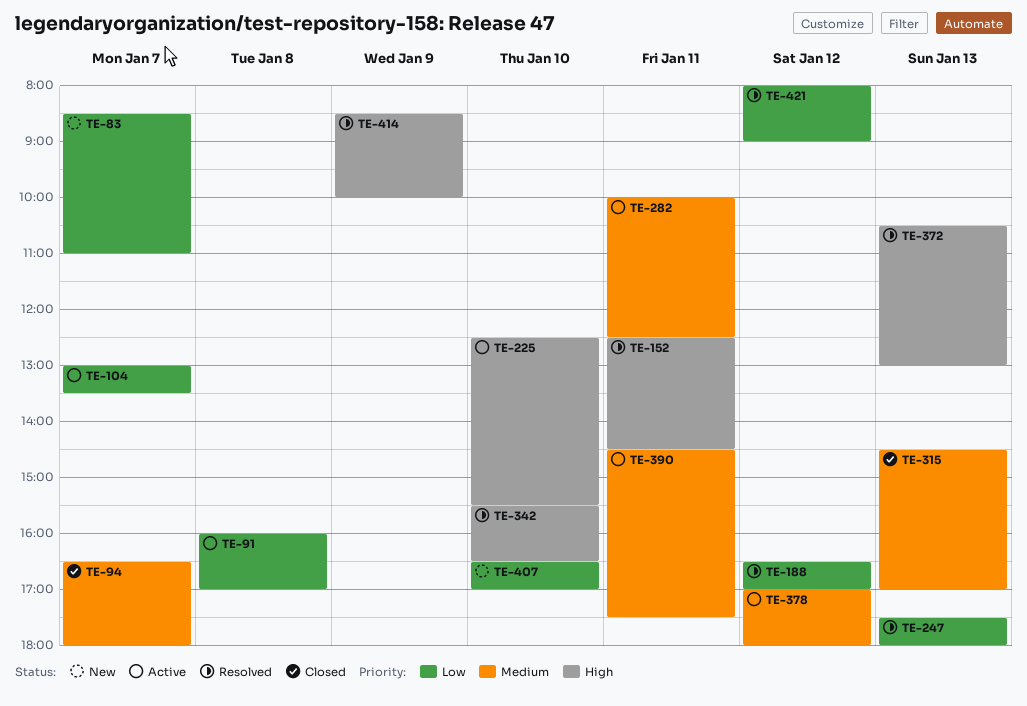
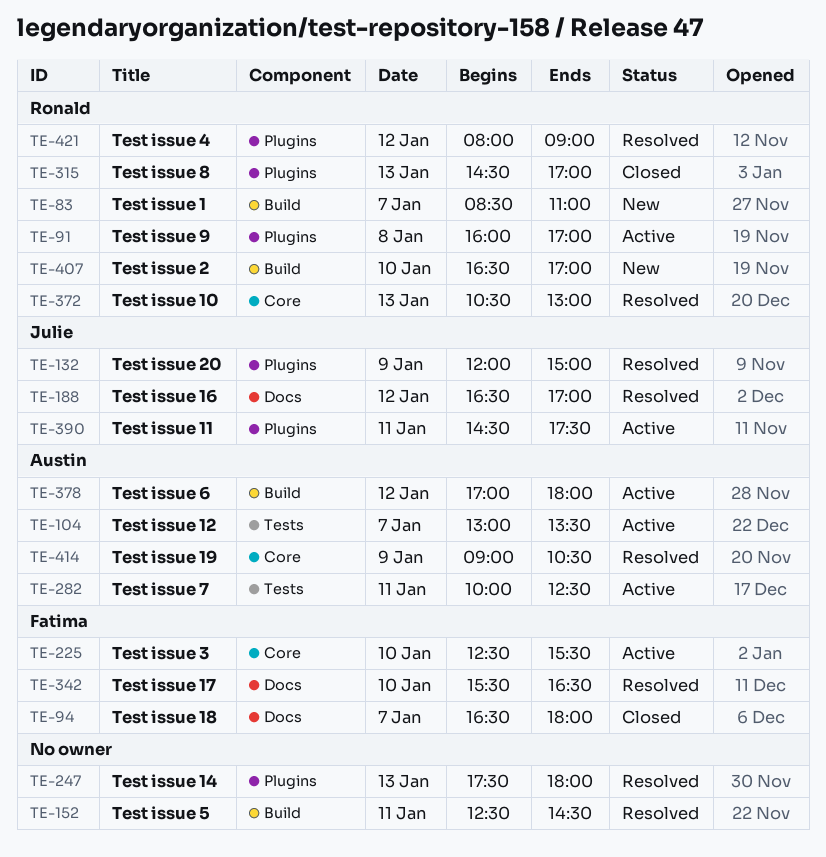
TE-132: none -> present
TE-414, begins: 08:30 -> 09:00
TE-414, ends: 10:00 -> 10:30

